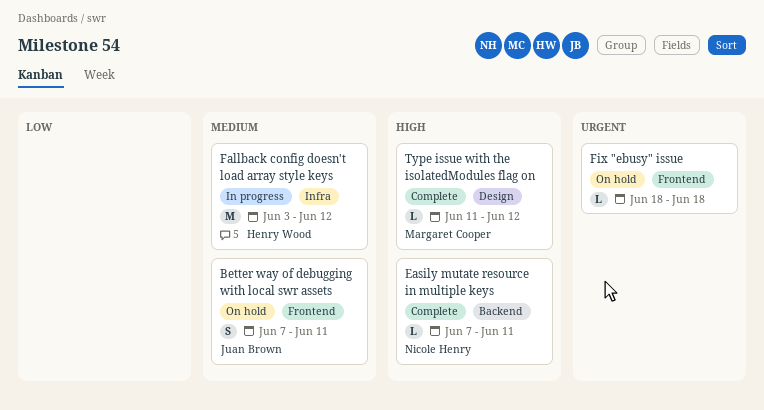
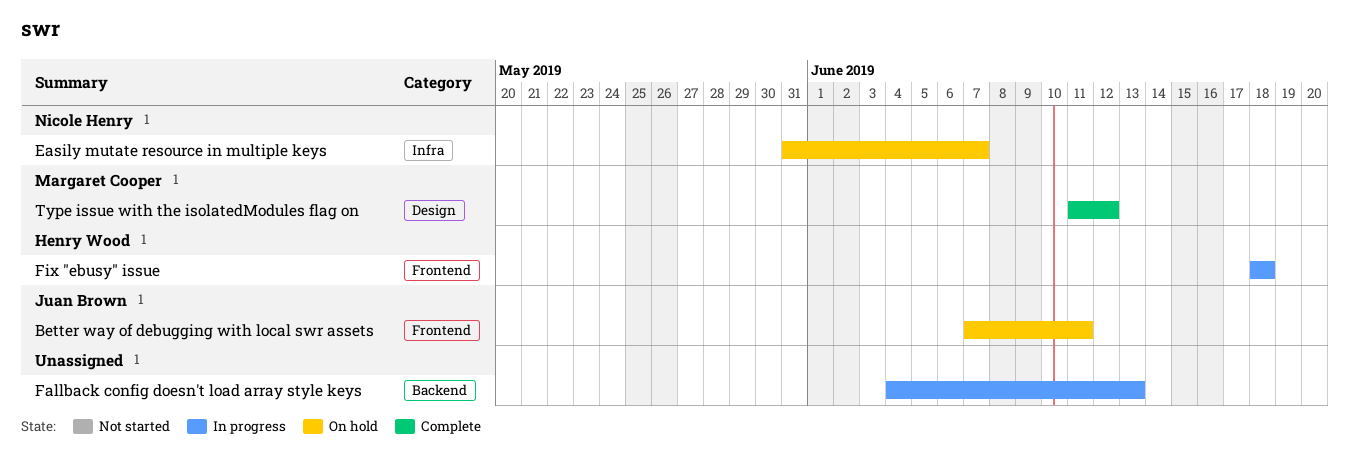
Easily mutate resource in multiple keys, status: Complete -> On hold
Easily mutate resource in multiple keys, label: Backend -> Infra
Easily mutate resource in multiple keys, start: Jun 7 -> May 31
Easily mutate resource in multiple keys, due: Jun 11 -> Jun 7
Fallback config doesn't load array style keys, owner: Henry Wood -> none
Fallback config doesn't load array style keys, label: Infra -> Backend
Fallback config doesn't load array style keys, start: Jun 3 -> Jun 4
Fallback config doesn't load array style keys, due: Jun 12 -> Jun 13
Fix "ebusy" issue, status: On hold -> In progress
Fix "ebusy" issue, owner: none -> Henry Wood

